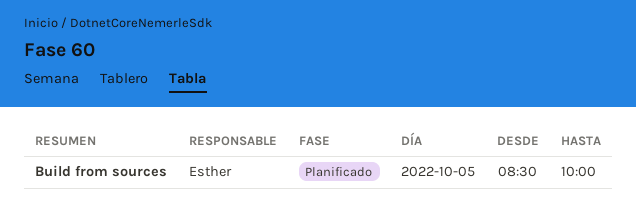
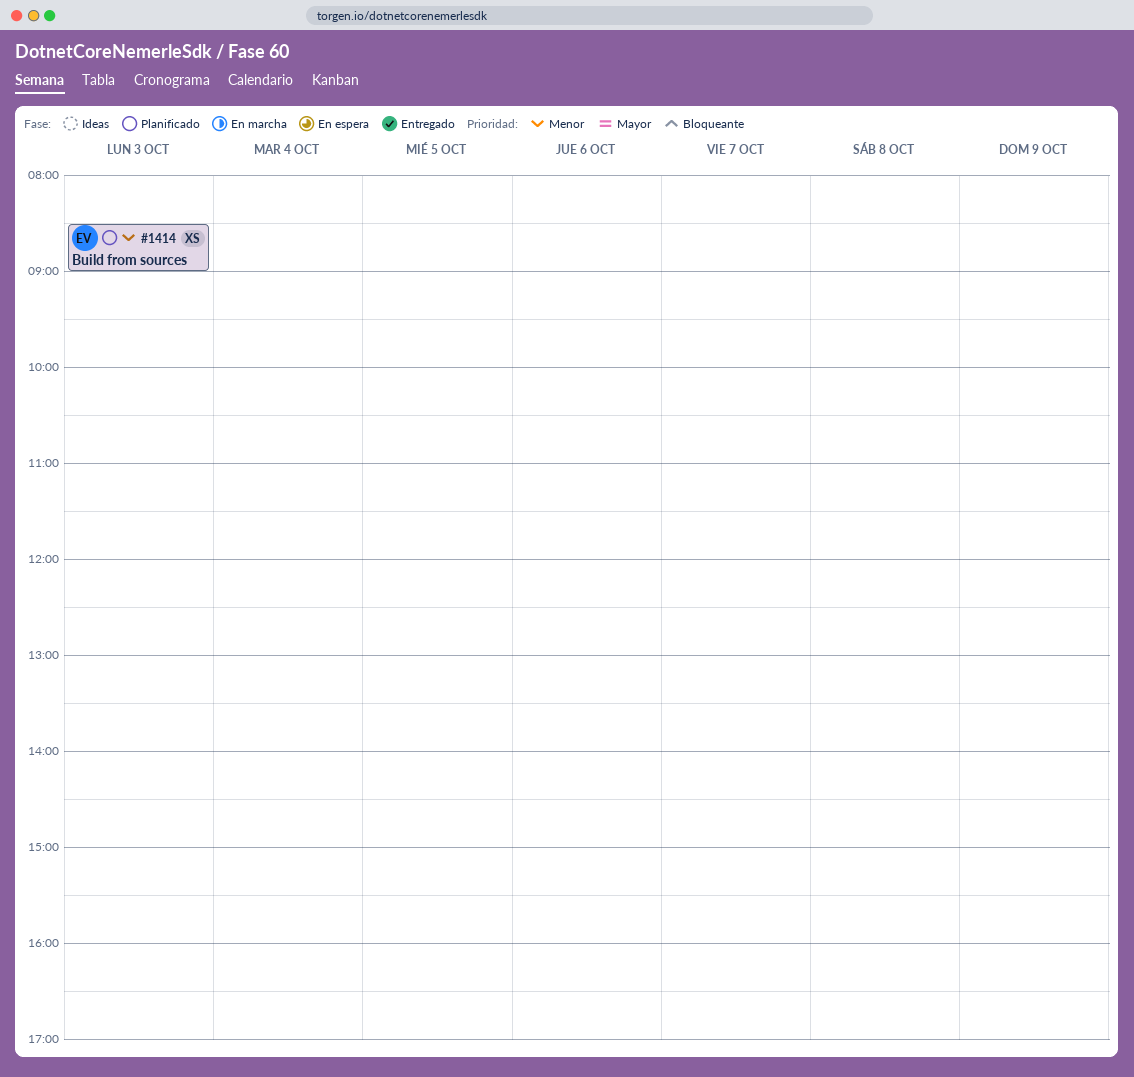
Build from sources, day: Oct 5 -> Oct 3
Build from sources, ends: 10:00 -> 09:00

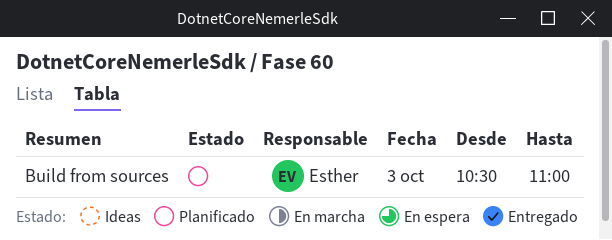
Build from sources, begins: 08:30 -> 10:30
Build from sources, ends: 09:00 -> 11:00

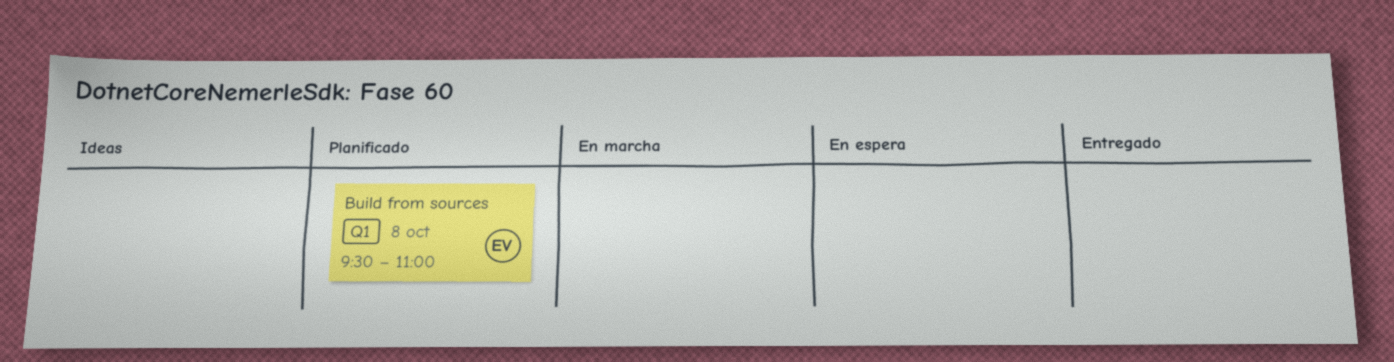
Build from sources, day: Oct 3 -> Oct 8
Build from sources, begins: 10:30 -> 09:30

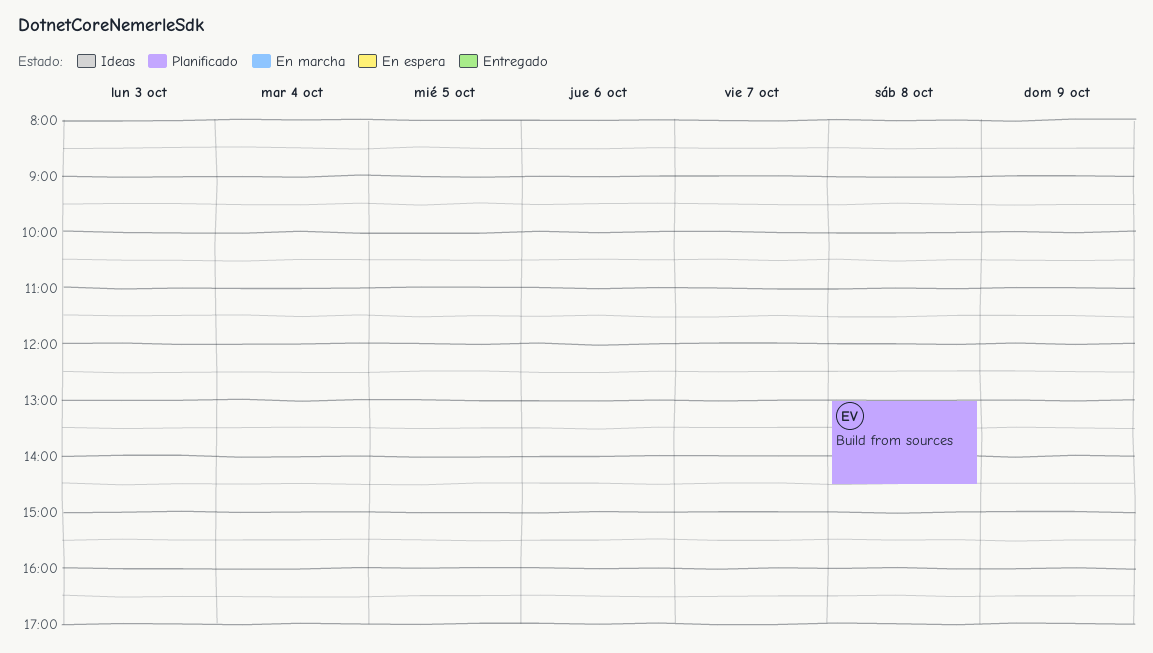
Build from sources, begins: 09:30 -> 13:00
Build from sources, ends: 11:00 -> 14:30

